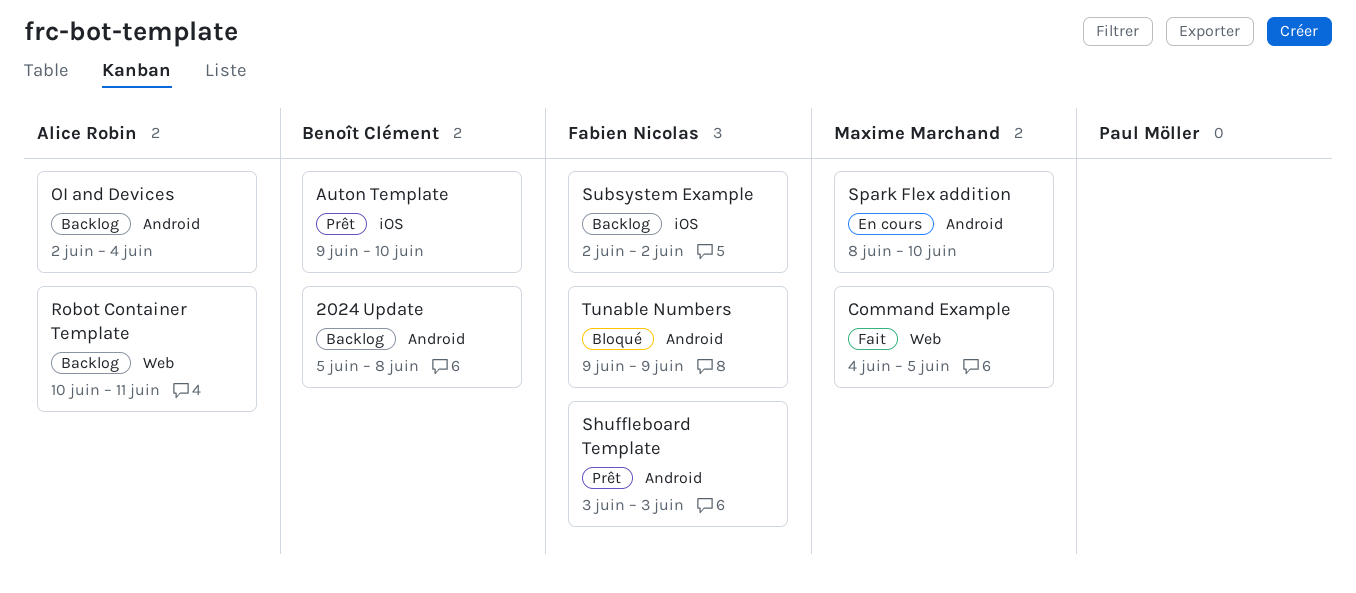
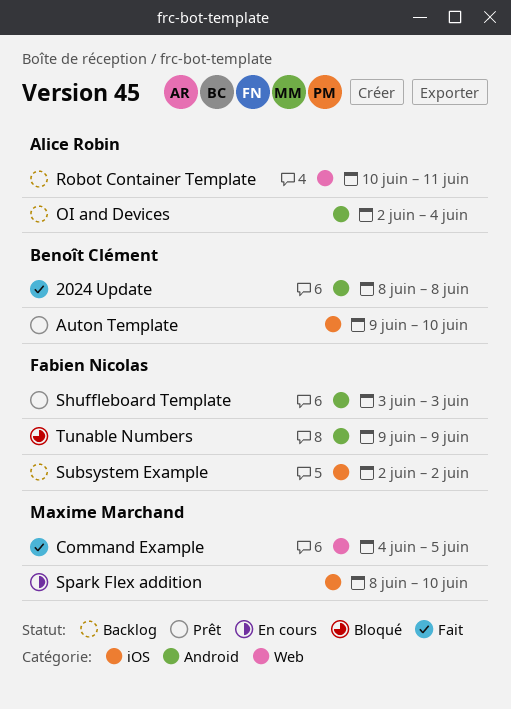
2024 Update, status: Backlog -> Fait
2024 Update, start: Jun 5 -> Jun 8
Spark Flex addition, label: Android -> iOS

